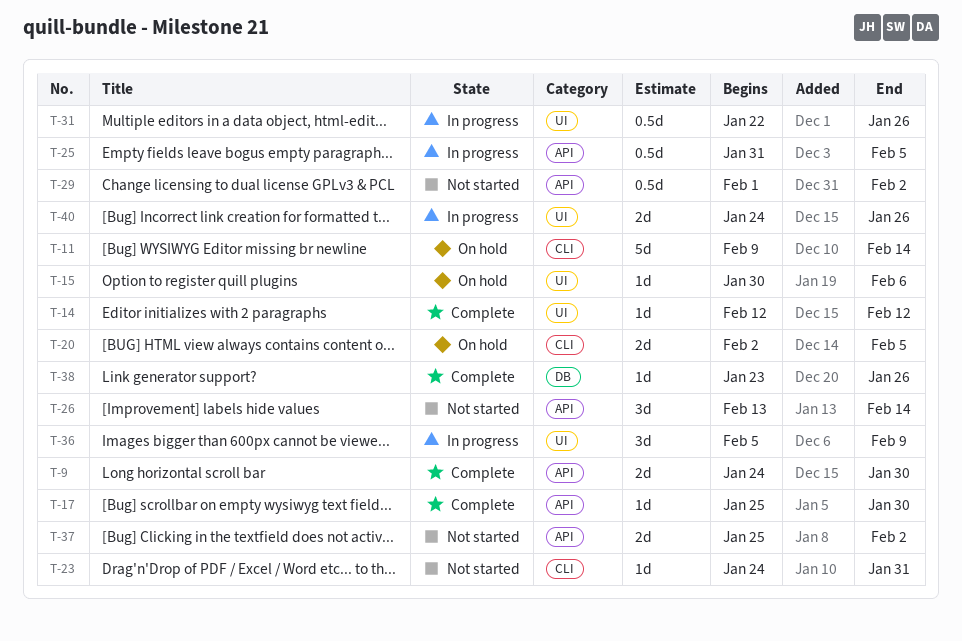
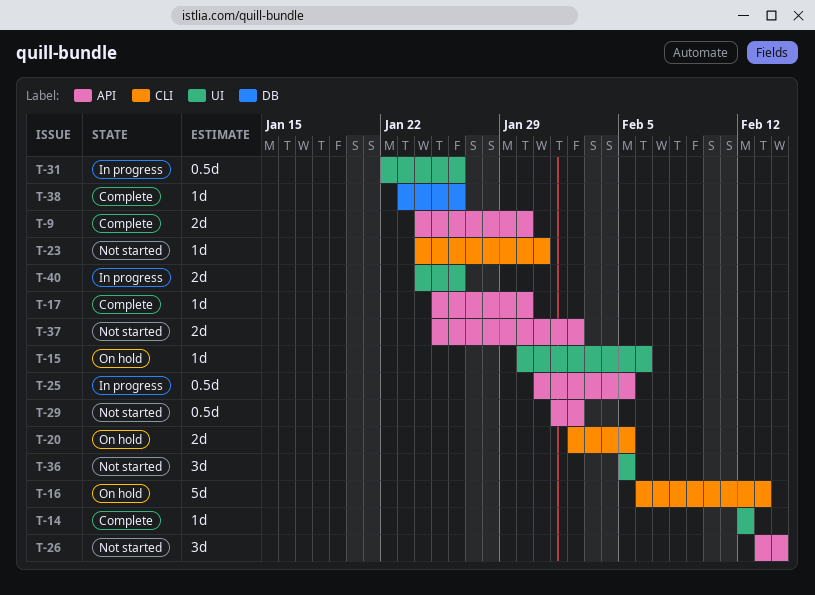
T-11: present -> none
T-16: none -> present
T-36, status: In progress -> Not started
T-36, due: Feb 9 -> Feb 5

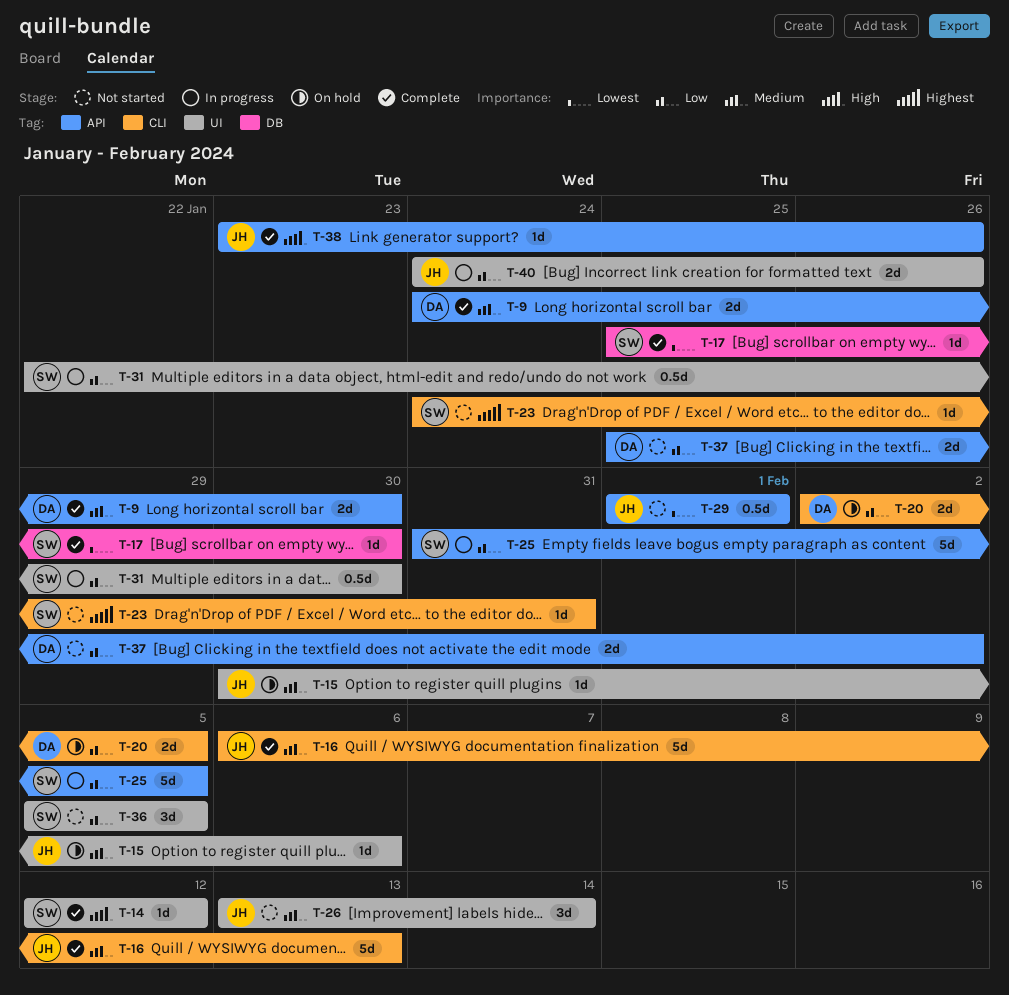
T-16, status: On hold -> Complete
T-17, label: API -> DB
T-25, estimate: 0.5d -> 5d
T-26, label: API -> UI
T-29, due: Feb 2 -> Feb 1
T-31, due: Jan 26 -> Jan 30
T-38, label: DB -> API

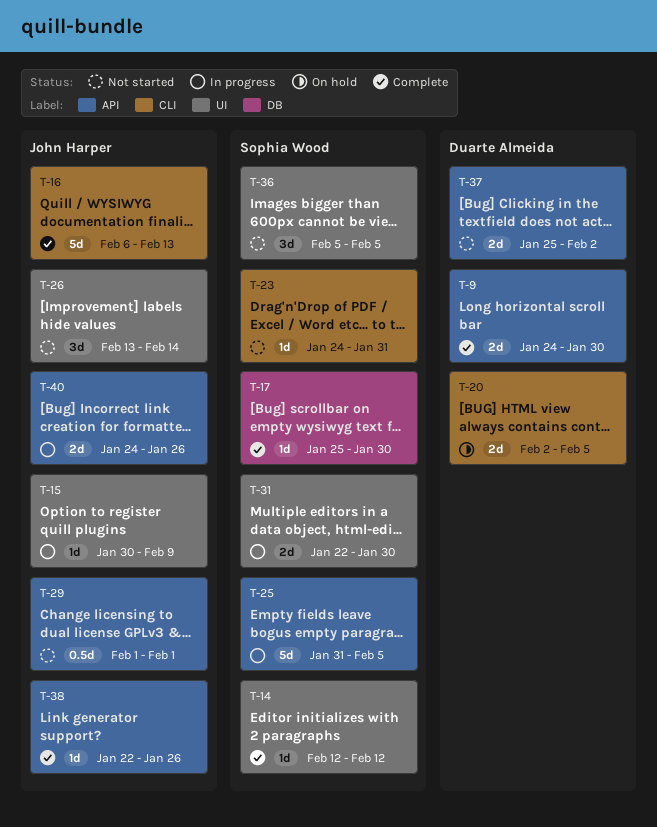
T-15, status: On hold -> In progress
T-15, due: Feb 6 -> Feb 9
T-31, estimate: 0.5d -> 2d
T-38, start: Jan 23 -> Jan 22
T-40, label: UI -> API

